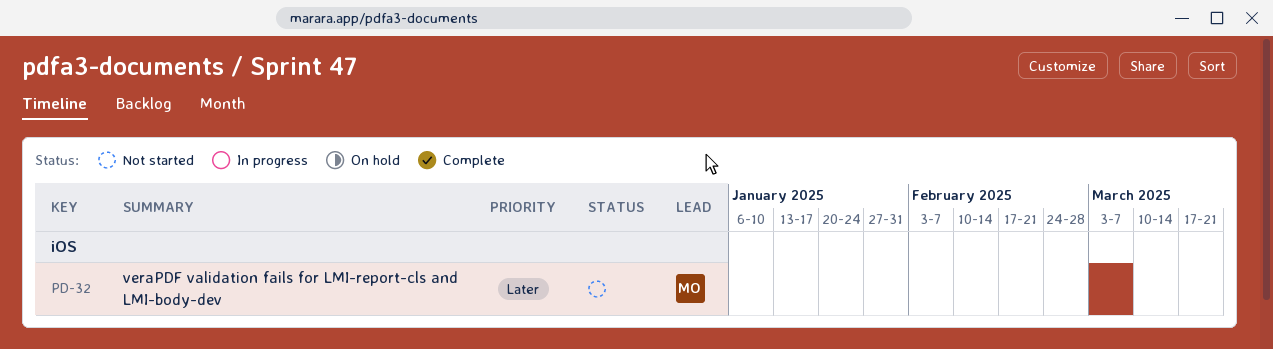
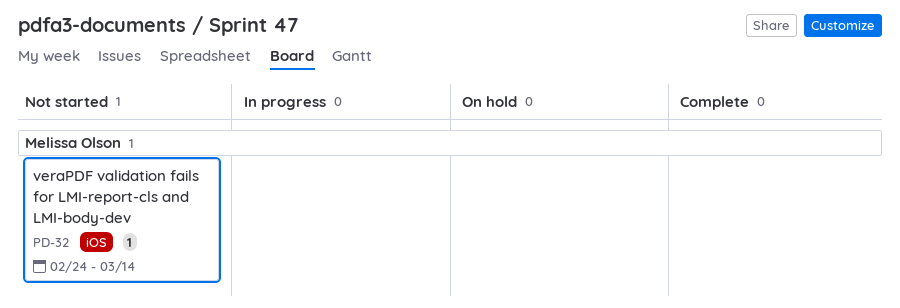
PD-32, start: Mar 3 -> Feb 24
PD-32, due: Mar 7 -> Mar 14

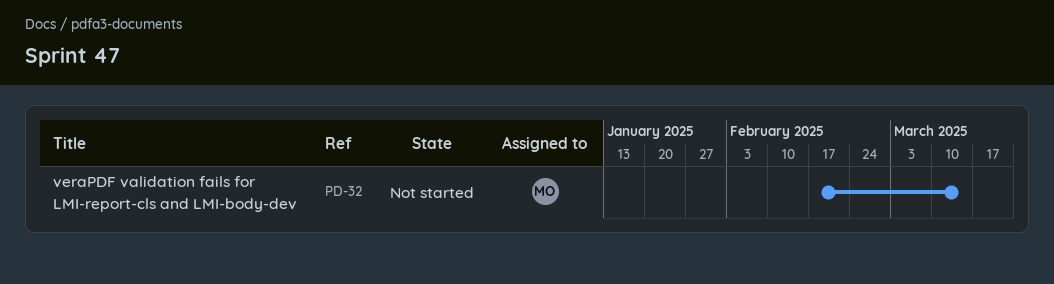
PD-32, start: Feb 24 -> Feb 17

